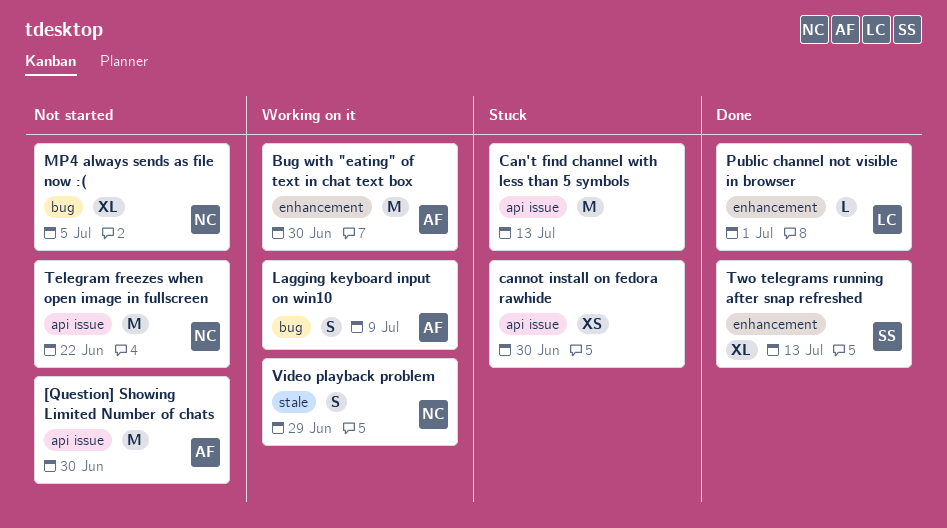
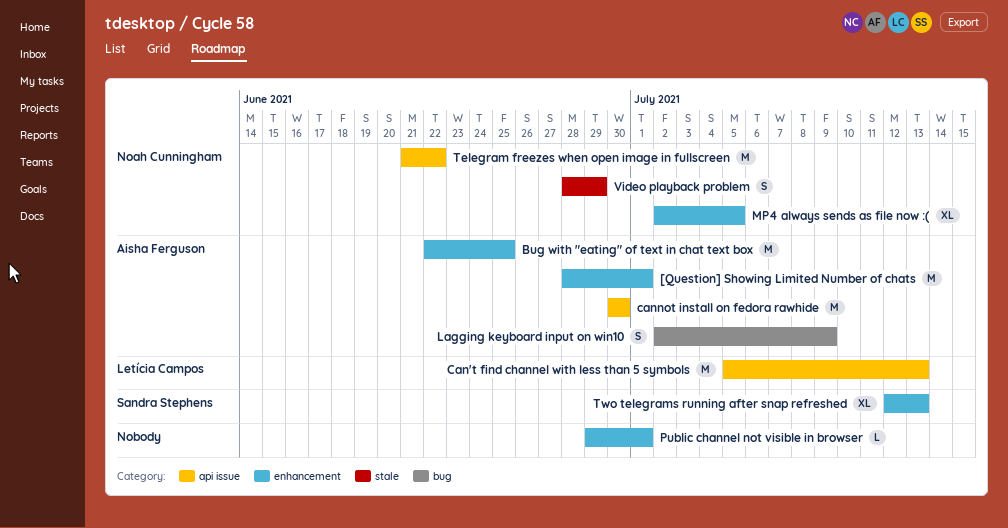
[Question] Showing Limited Number of chats, label: api issue -> enhancement
[Question] Showing Limited Number of chats, due: Jun 30 -> Jul 1
Bug with "eating" of text in chat text box, due: Jun 30 -> Jun 25
Can't find channel with less than 5 symbols, owner: none -> Letícia Campos
cannot install on fedora rawhide, owner: none -> Aisha Ferguson
cannot install on fedora rawhide, estimate: XS -> M
MP4 always sends as file now :(, label: bug -> enhancement
Public channel not visible in browser, owner: Letícia Campos -> none

